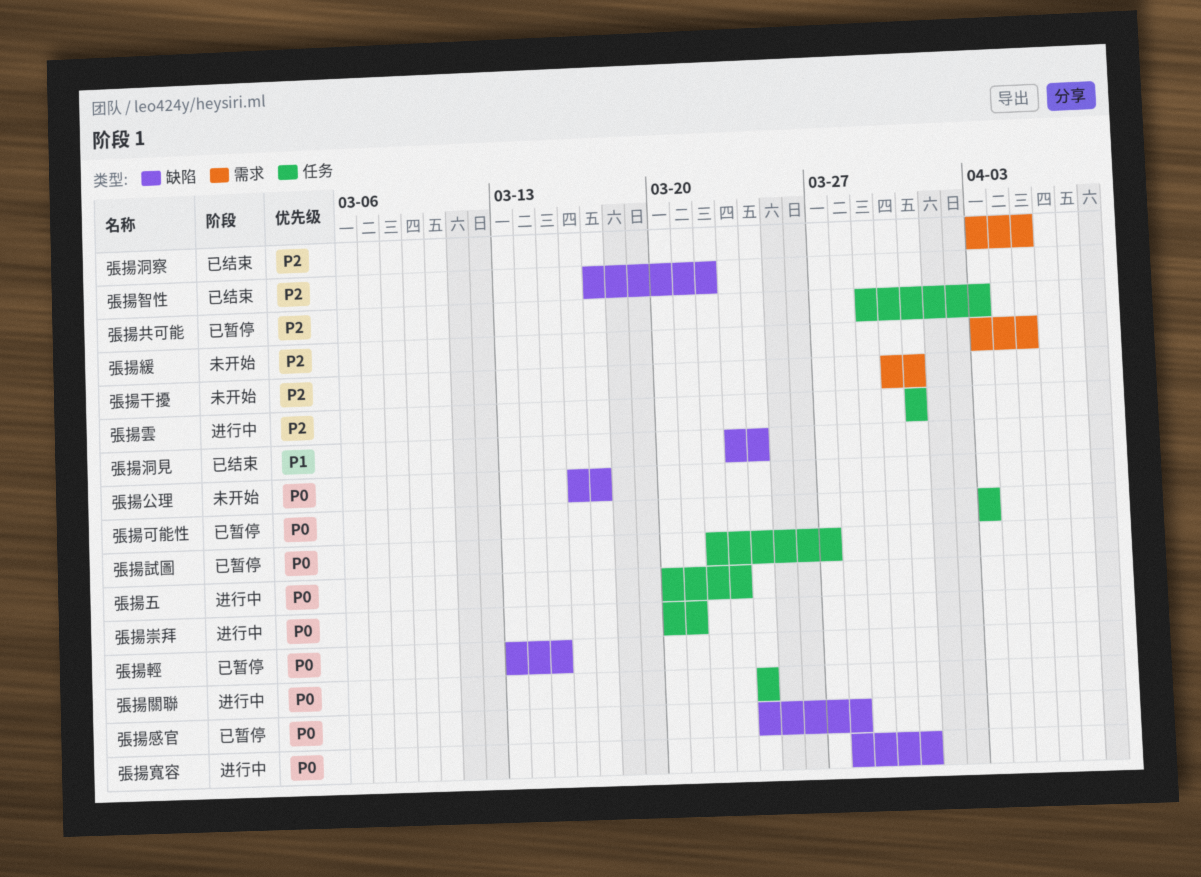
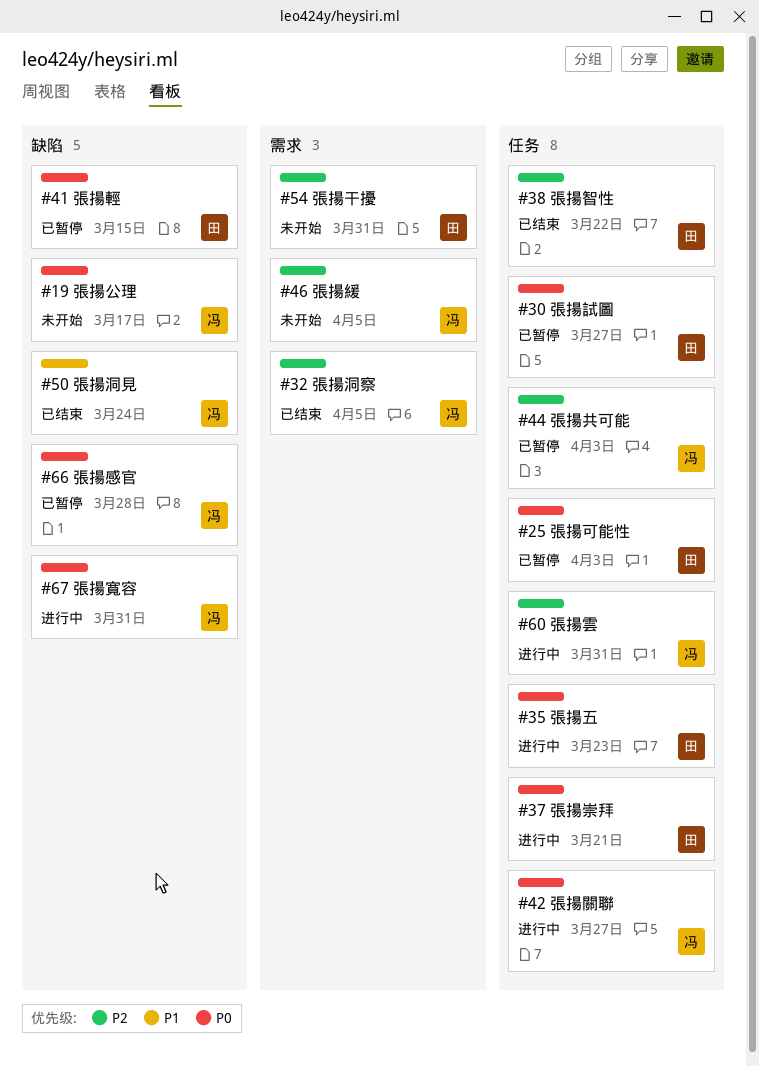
張揚智性, label: 缺陷 -> 任务
張揚關聯, due: Mar 24 -> Mar 27

